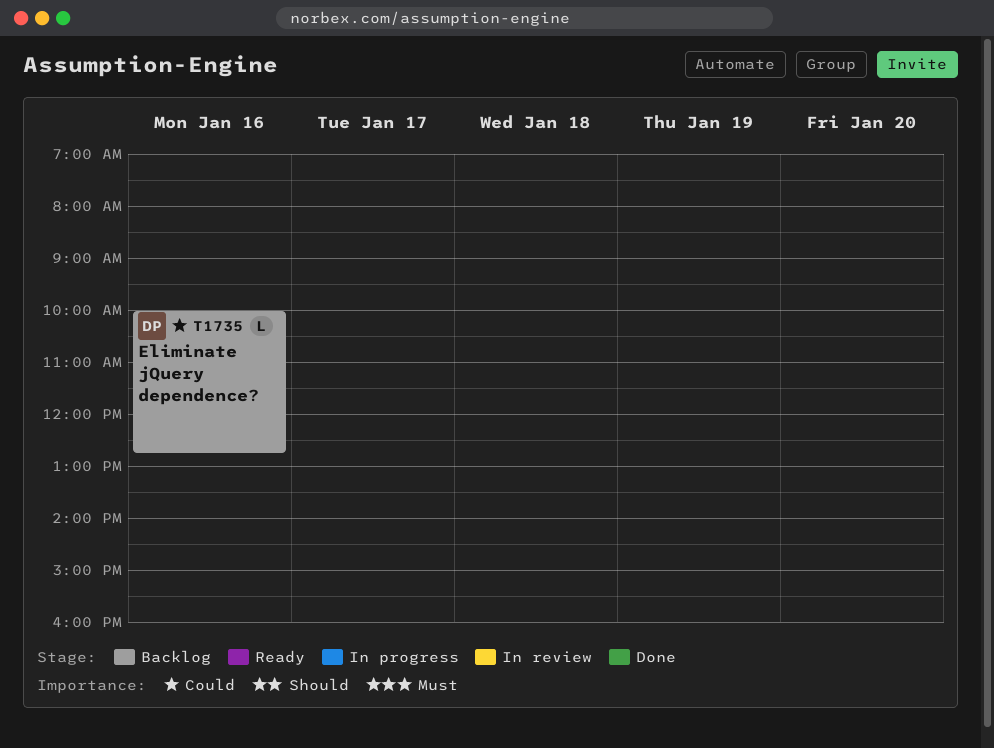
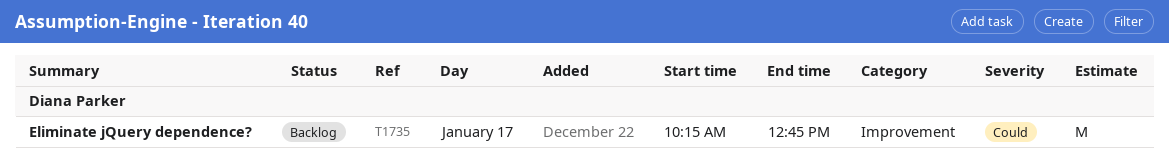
T1735, estimate: L -> M
T1735, day: Jan 16 -> Jan 17
T1735, begins: 10:00 -> 10:15

